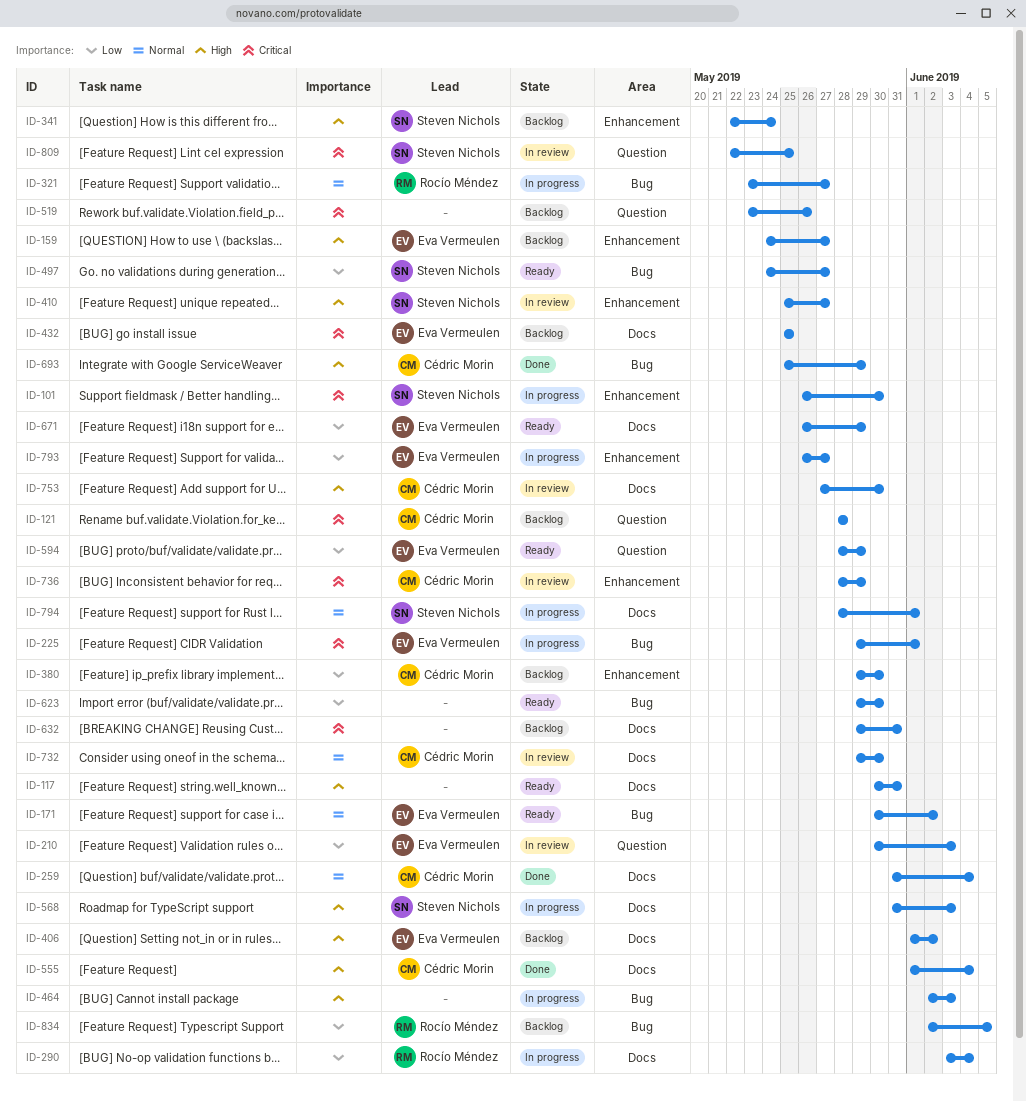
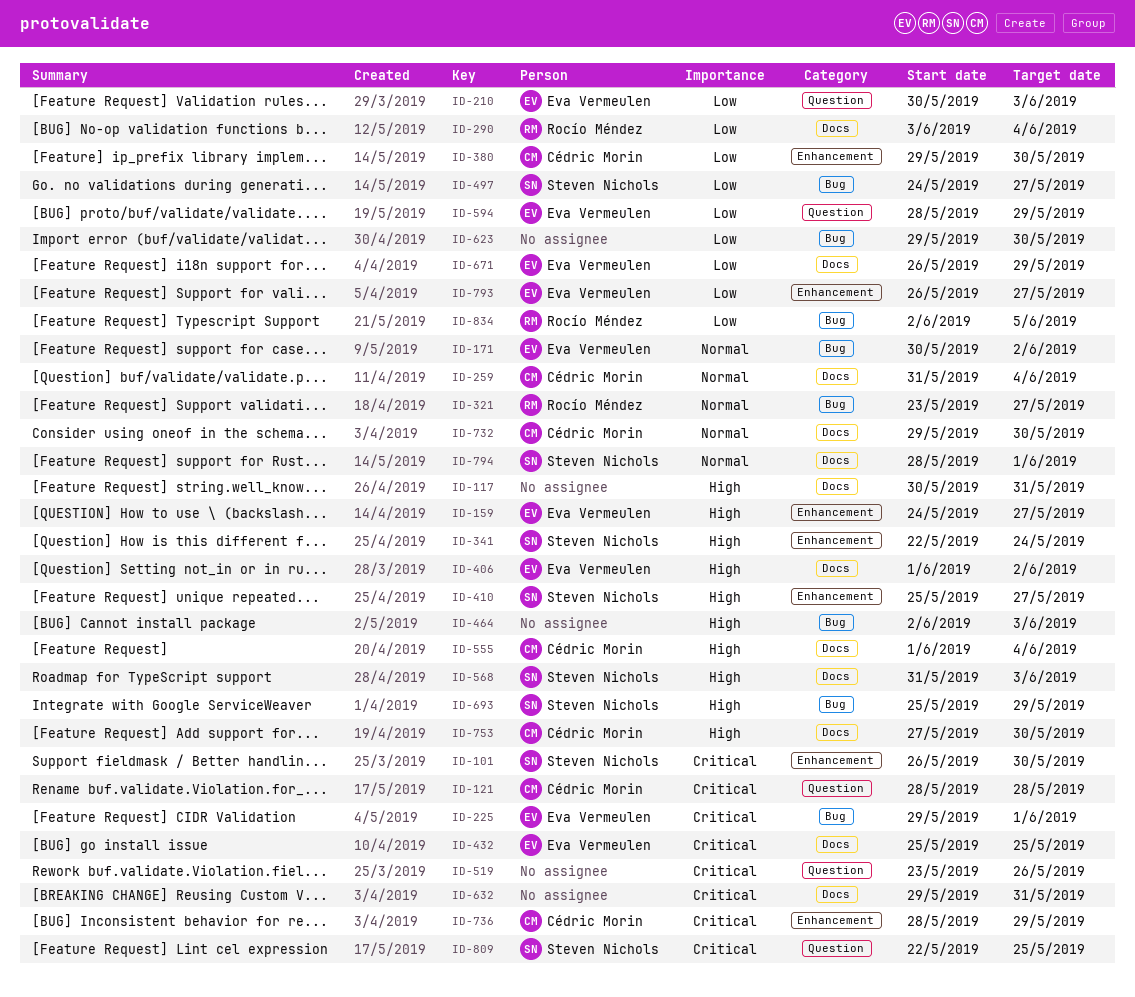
ID-693, owner: Cédric Morin -> Steven Nichols

